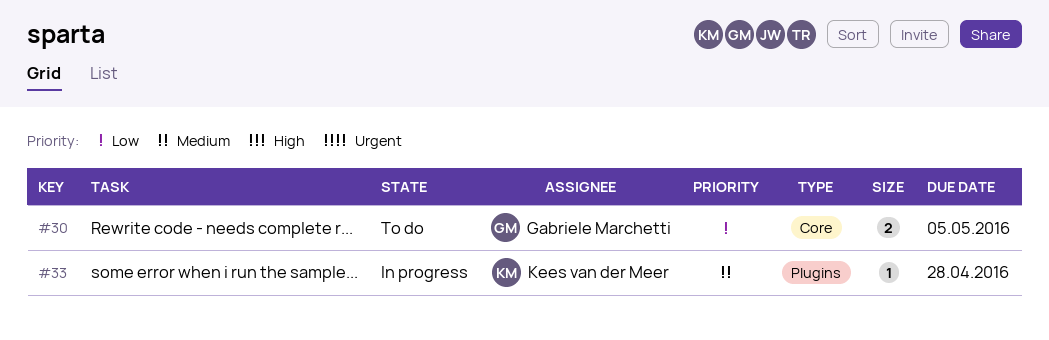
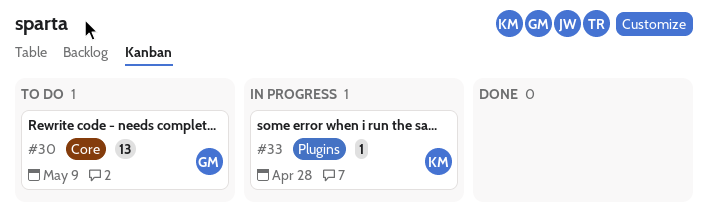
#30, estimate: 2 -> 13
#30, due: May 5 -> May 9

